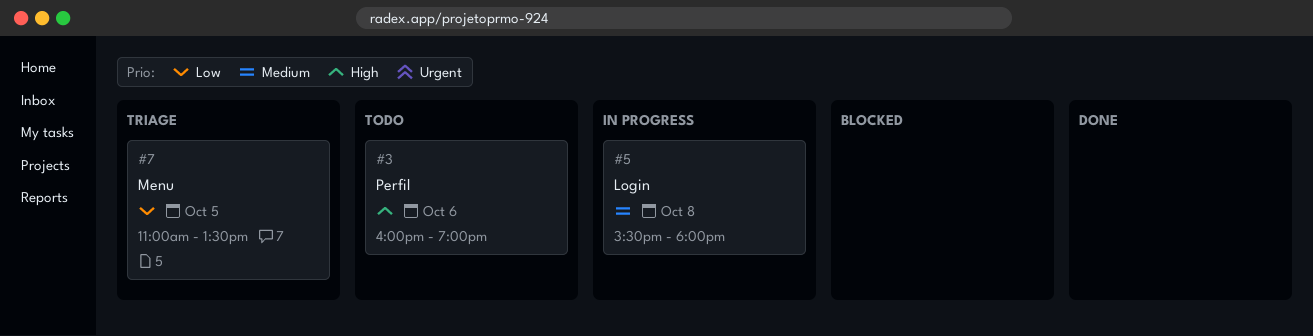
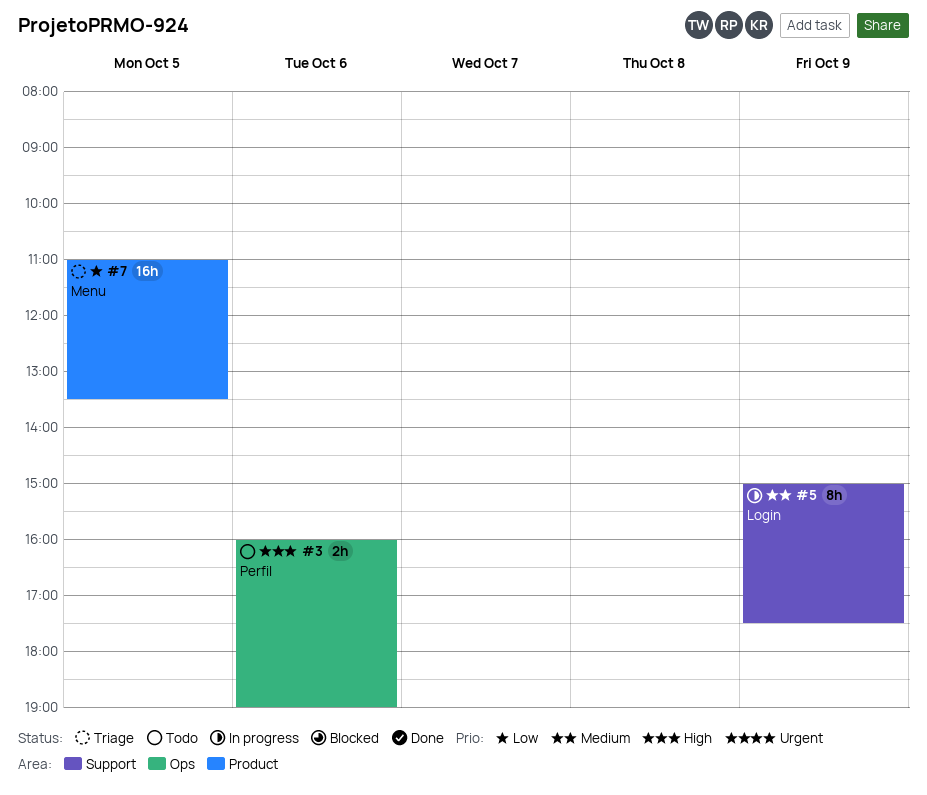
#5, day: Oct 8 -> Oct 9
#5, begins: 15:30 -> 15:00
#5, ends: 18:00 -> 17:30

